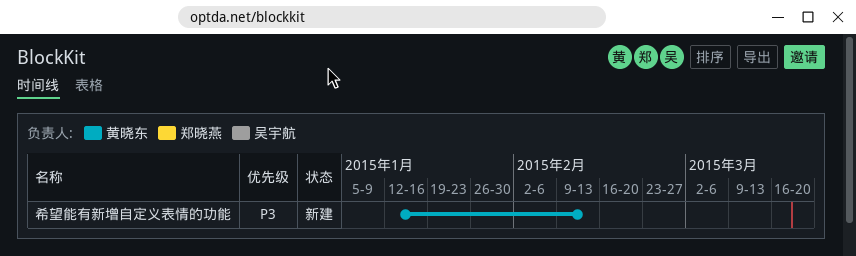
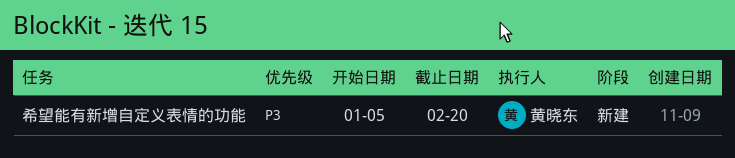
希望能有新增自定义表情的功能, start: Jan 12 -> Jan 5
希望能有新增自定义表情的功能, due: Feb 13 -> Feb 20

